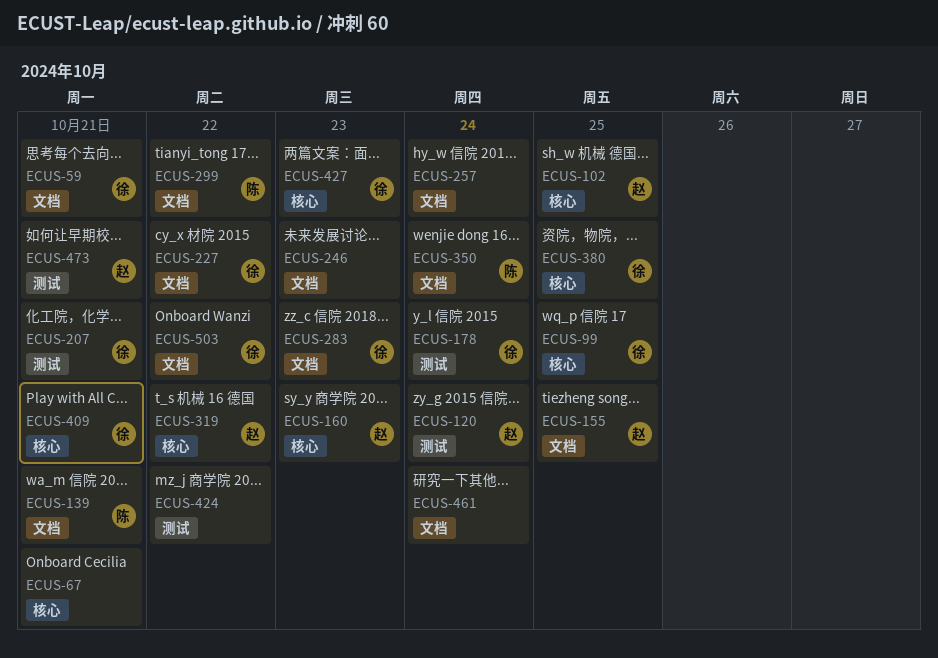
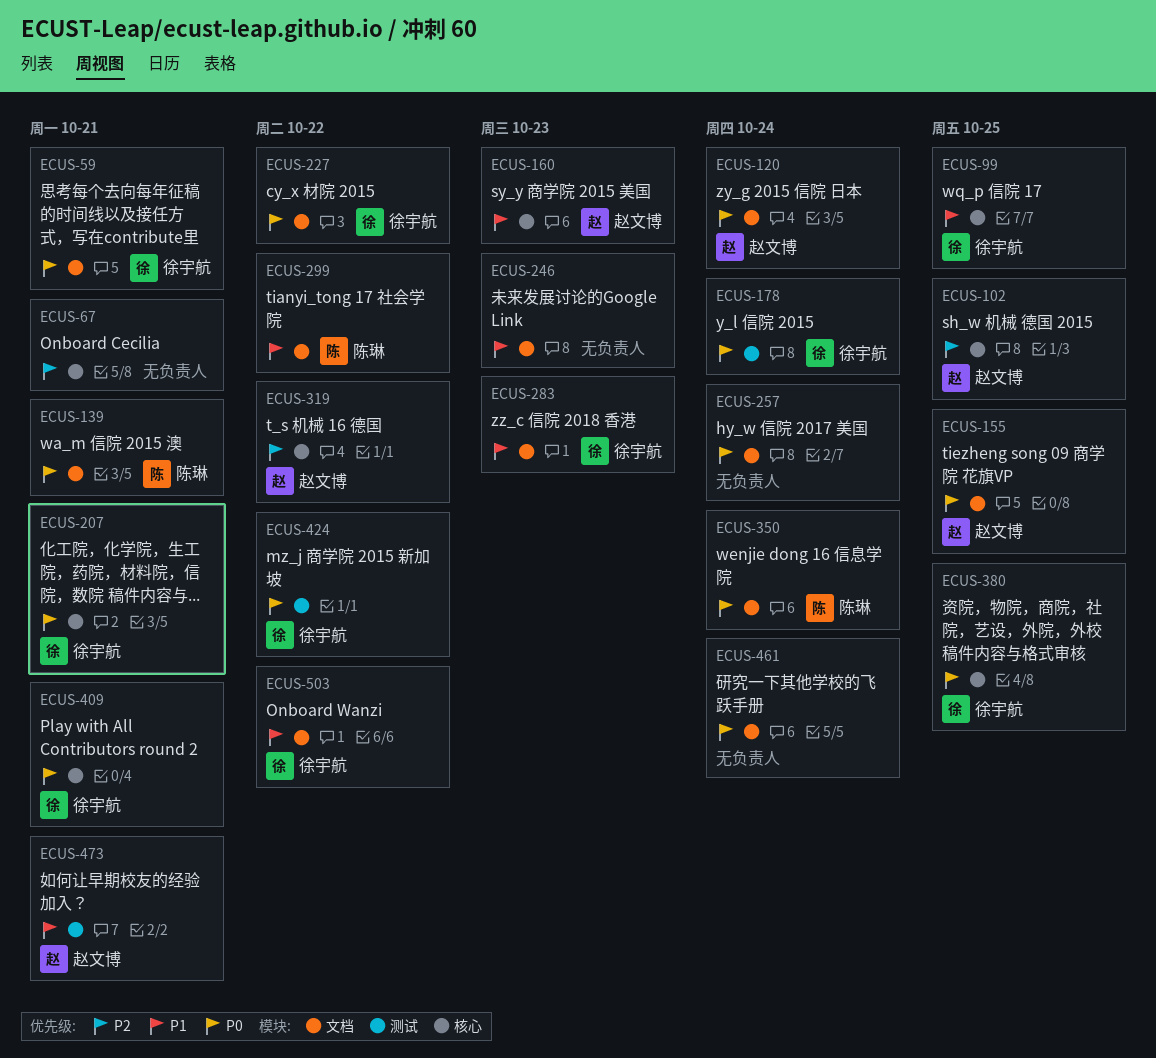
ECUS-120, label: 测试 -> 文档
ECUS-207, label: 测试 -> 核心
ECUS-424, owner: none -> 徐宇航
ECUS-427: present -> none

